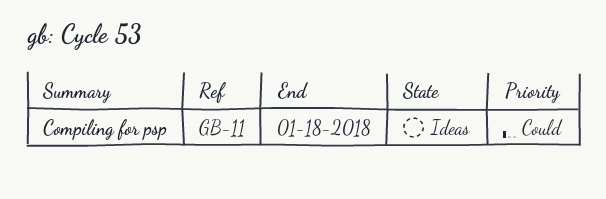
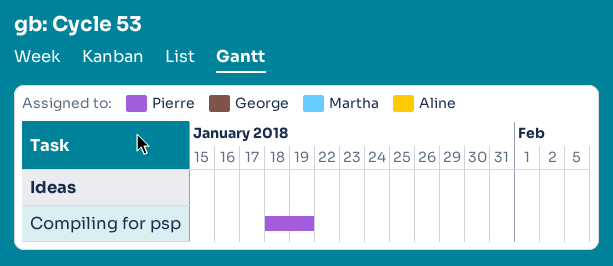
Compiling for psp, due: Jan 18 -> Jan 19

